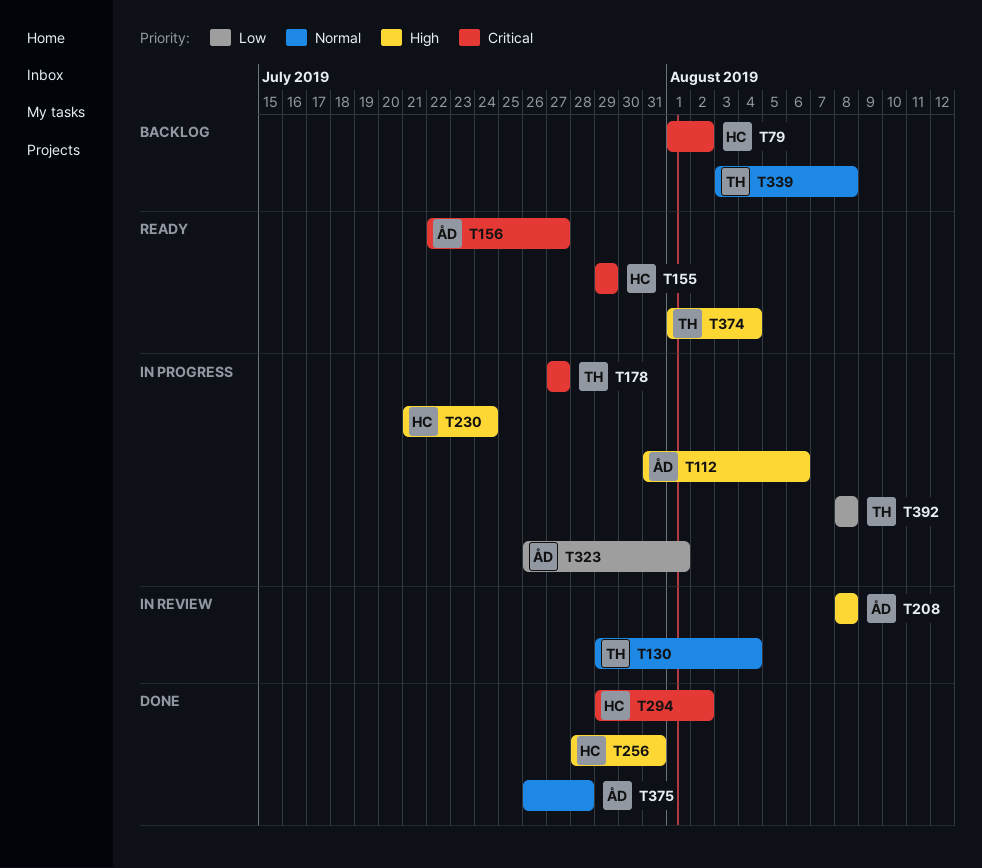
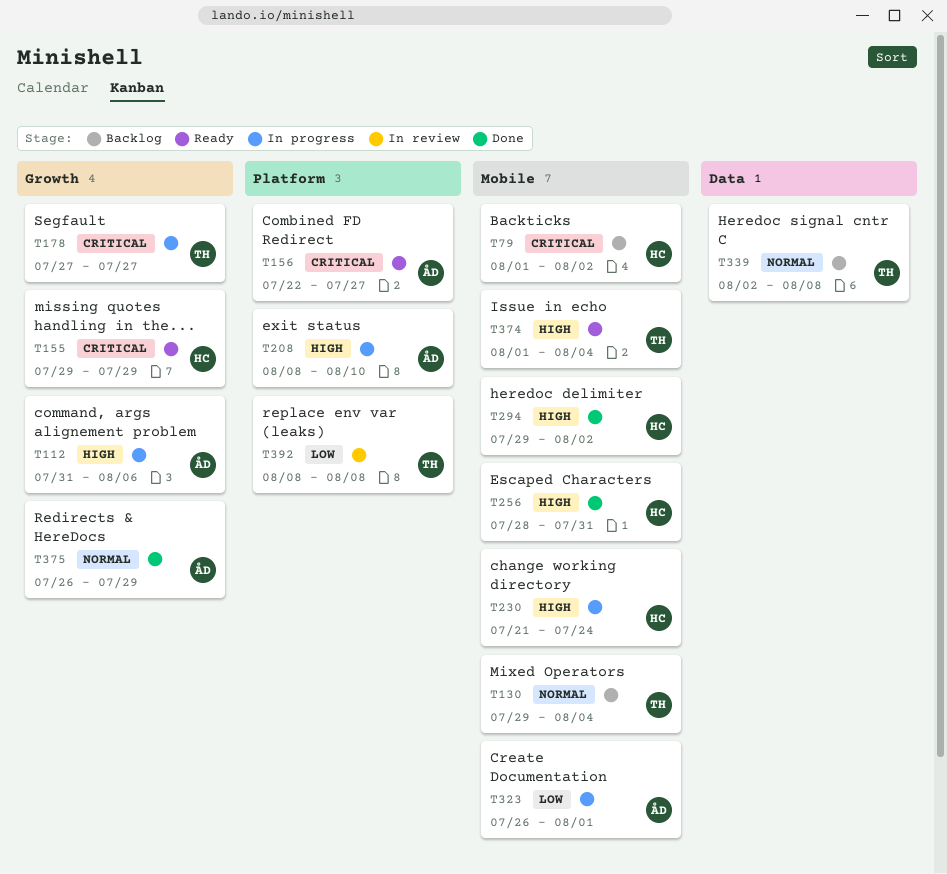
T130, status: In review -> Backlog
T208, status: In review -> In progress
T208, due: Aug 8 -> Aug 10
T294, priority: Critical -> High
T339, start: Aug 3 -> Aug 2
T375, due: Jul 28 -> Jul 29
T392, status: In progress -> In review

